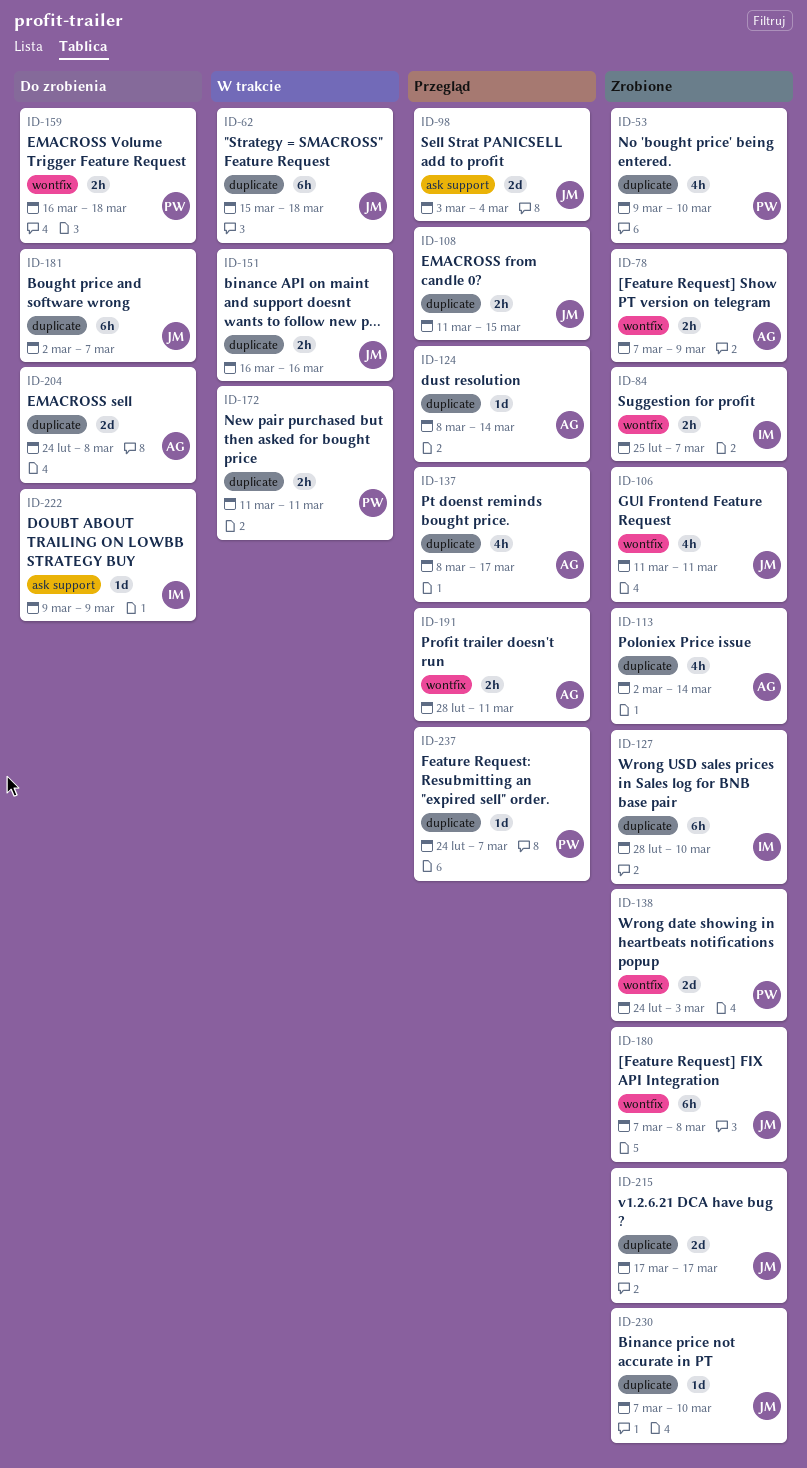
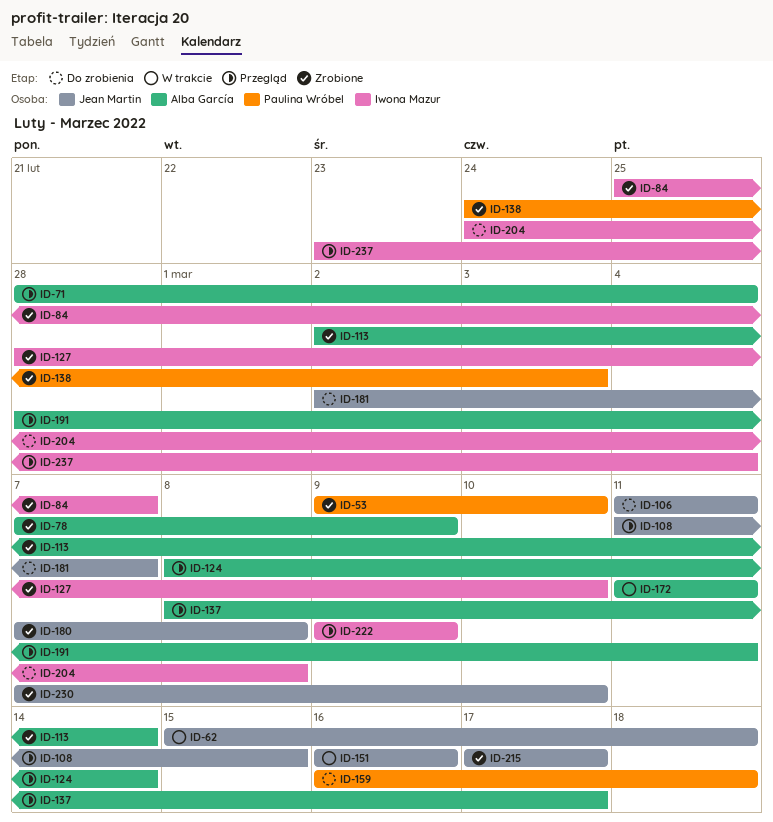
ID-71: none -> present
ID-98: present -> none
ID-106, status: Zrobione -> Do zrobienia
ID-172, owner: Paulina Wróbel -> Alba García
ID-204, owner: Alba García -> Iwona Mazur
ID-222, status: Do zrobienia -> Przegląd
ID-237, owner: Paulina Wróbel -> Iwona Mazur
ID-237, start: Feb 24 -> Feb 23
ID-237, due: Mar 7 -> Mar 4

